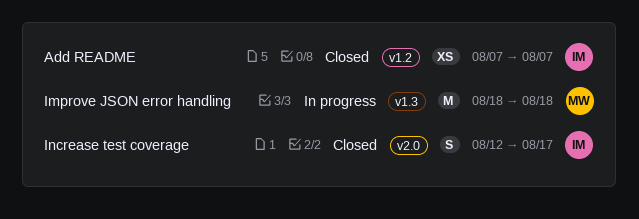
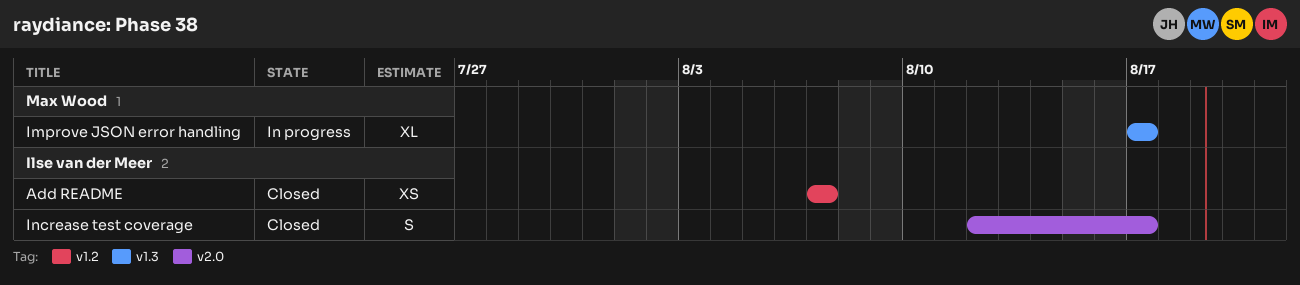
Improve JSON error handling, estimate: M -> XL
Improve JSON error handling, start: Aug 18 -> Aug 17
Improve JSON error handling, due: Aug 18 -> Aug 17

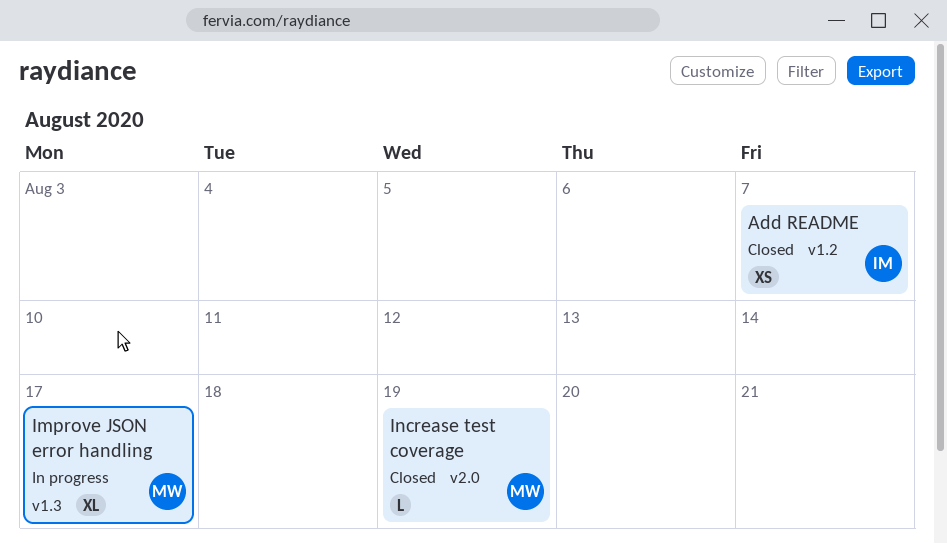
Increase test coverage, owner: Ilse van der Meer -> Max Wood
Increase test coverage, estimate: S -> L
Increase test coverage, due: Aug 17 -> Aug 19

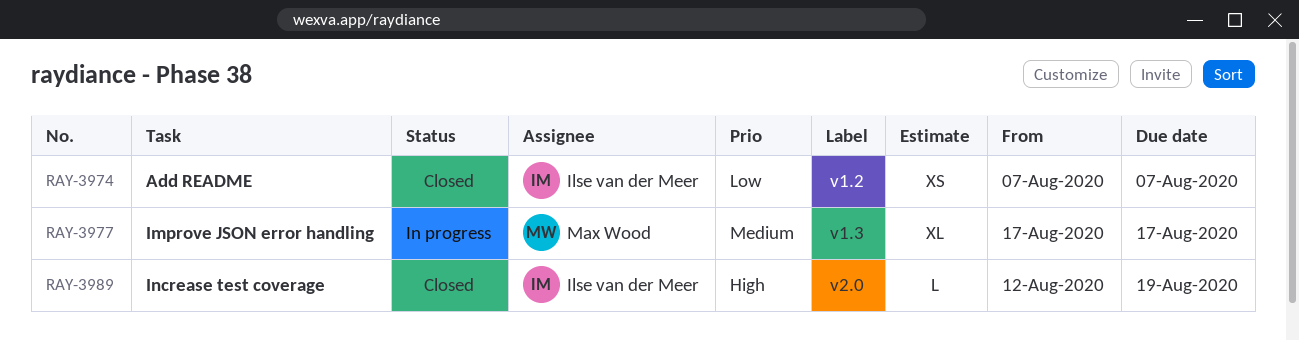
Increase test coverage, owner: Max Wood -> Ilse van der Meer

